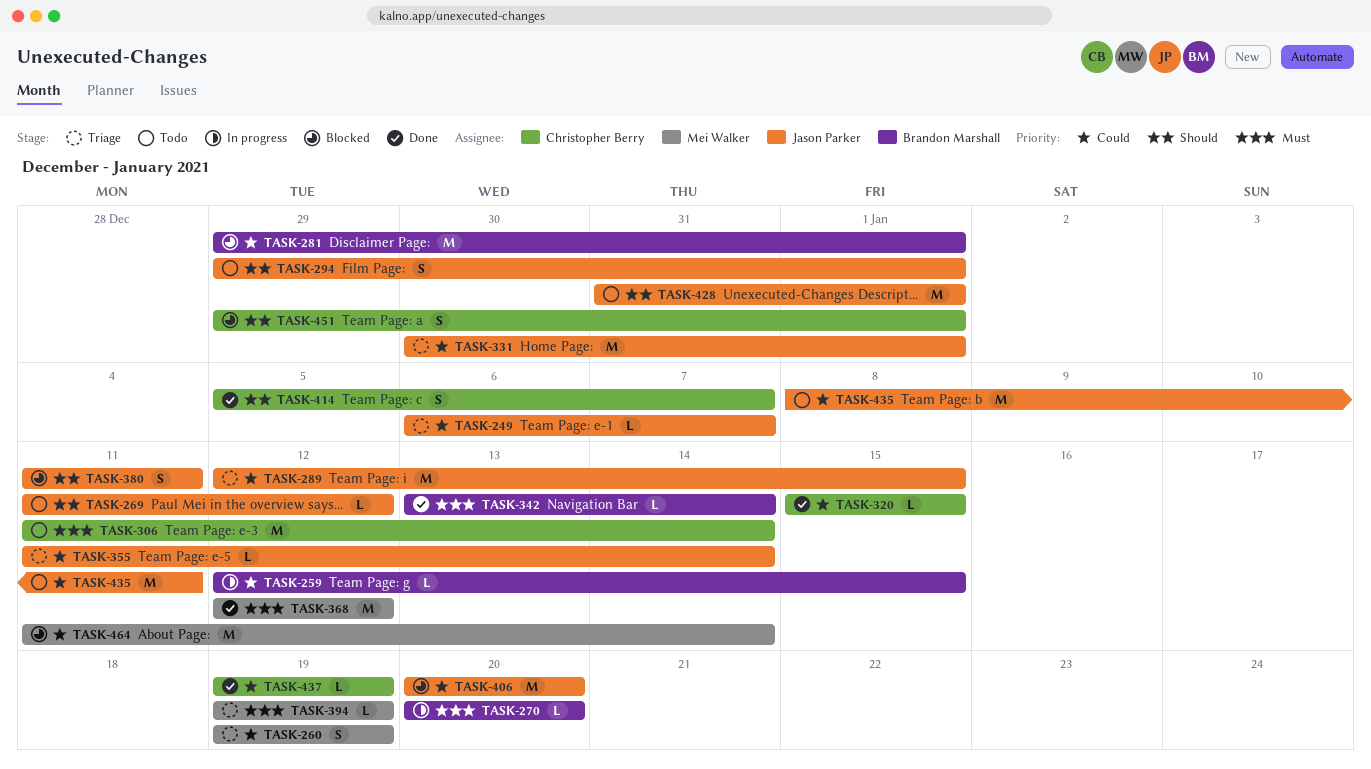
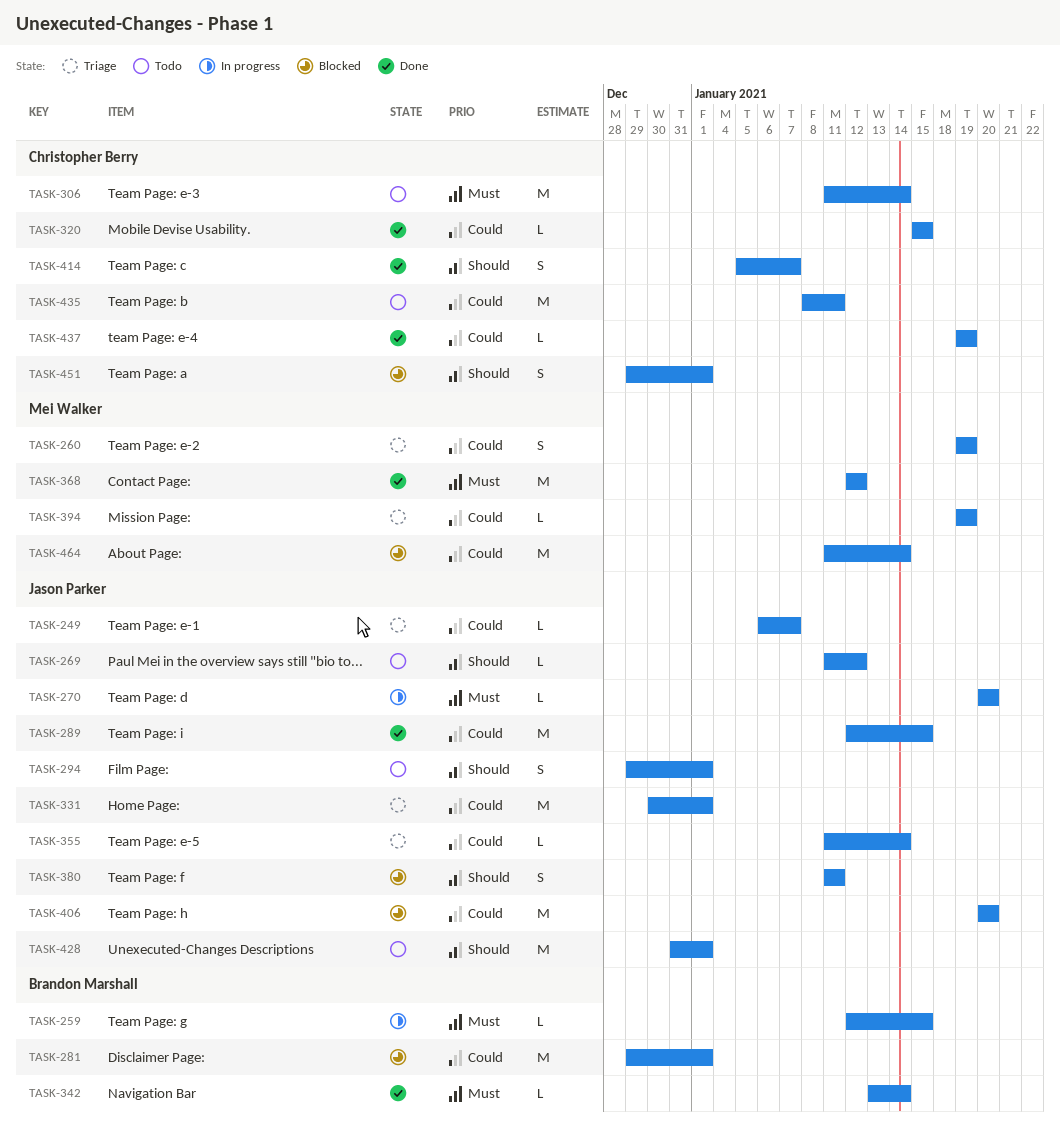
TASK-259, priority: Could -> Must
TASK-270, owner: Brandon Marshall -> Jason Parker
TASK-289, status: Triage -> Done
TASK-394, priority: Must -> Could
TASK-435, owner: Jason Parker -> Christopher Berry

